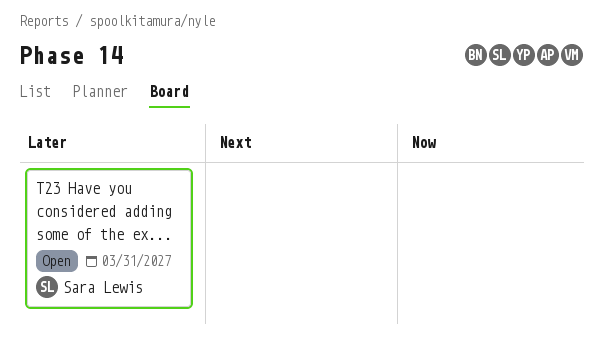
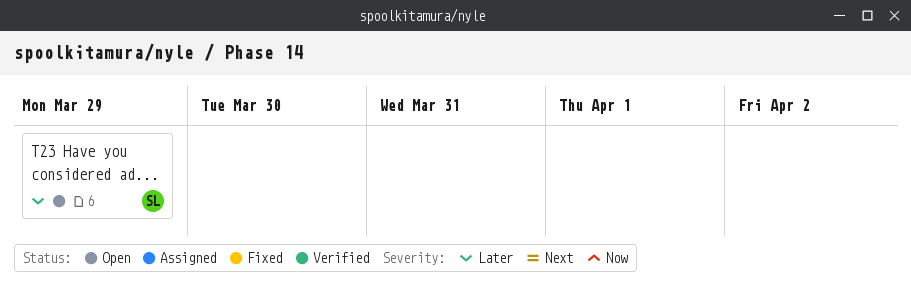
T23, due: Mar 31 -> Mar 29

